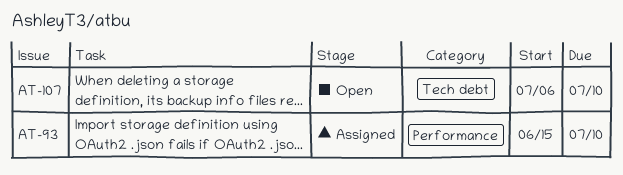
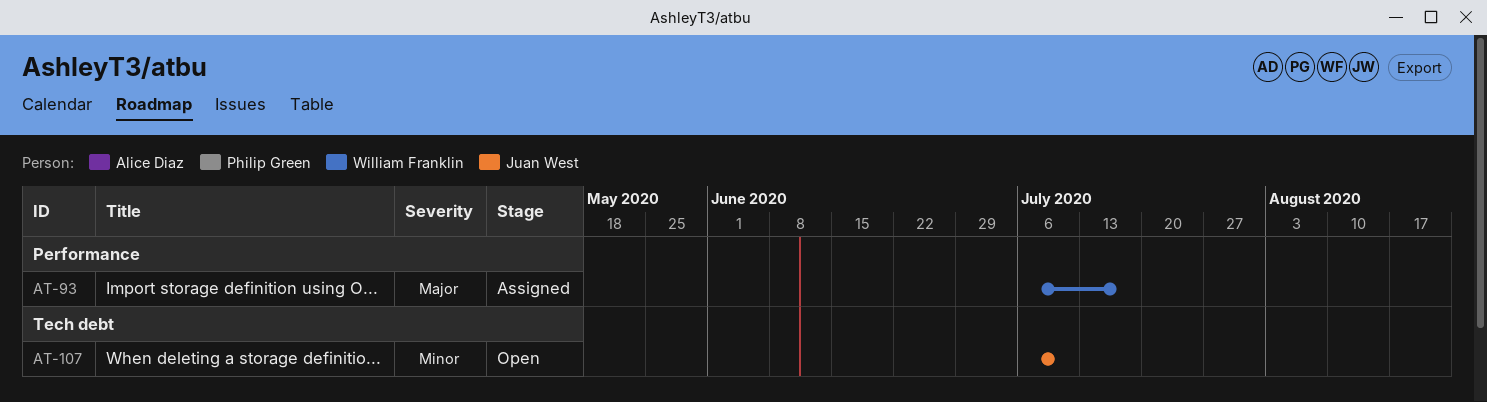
AT-93, start: Jun 15 -> Jul 6
AT-93, due: Jul 10 -> Jul 17

